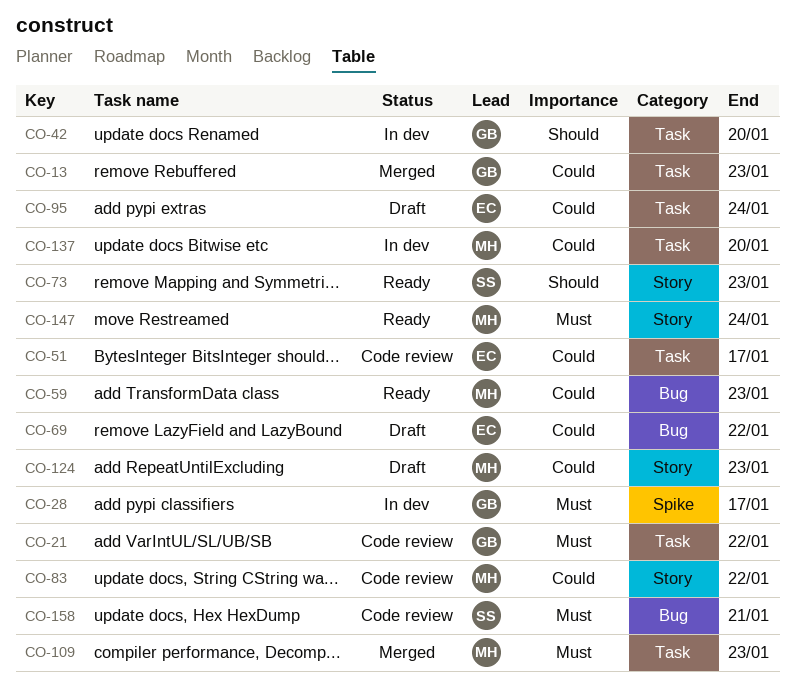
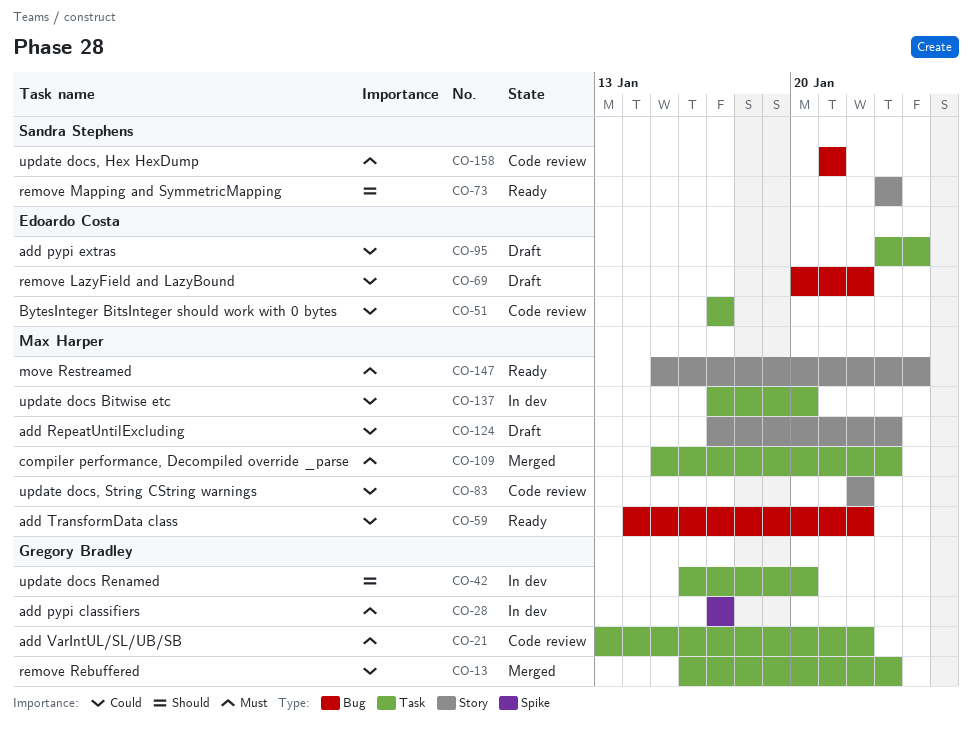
CO-59, due: Jan 23 -> Jan 22

